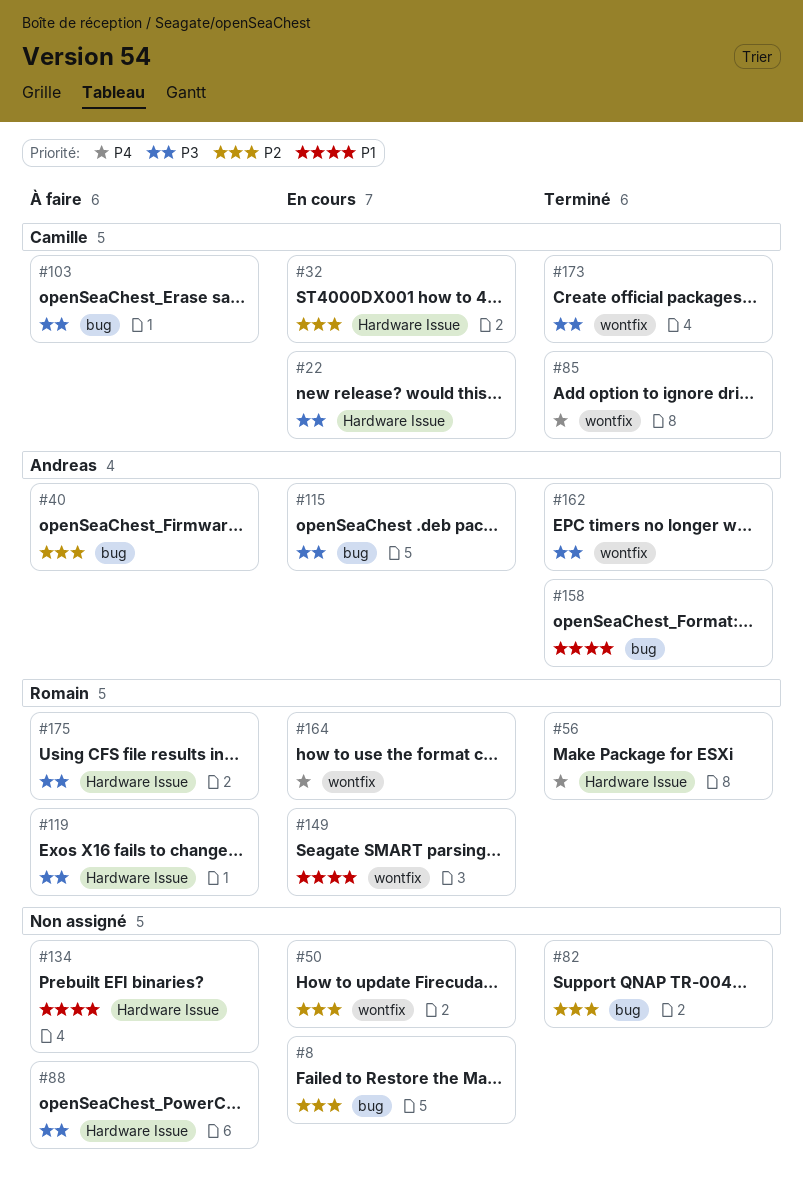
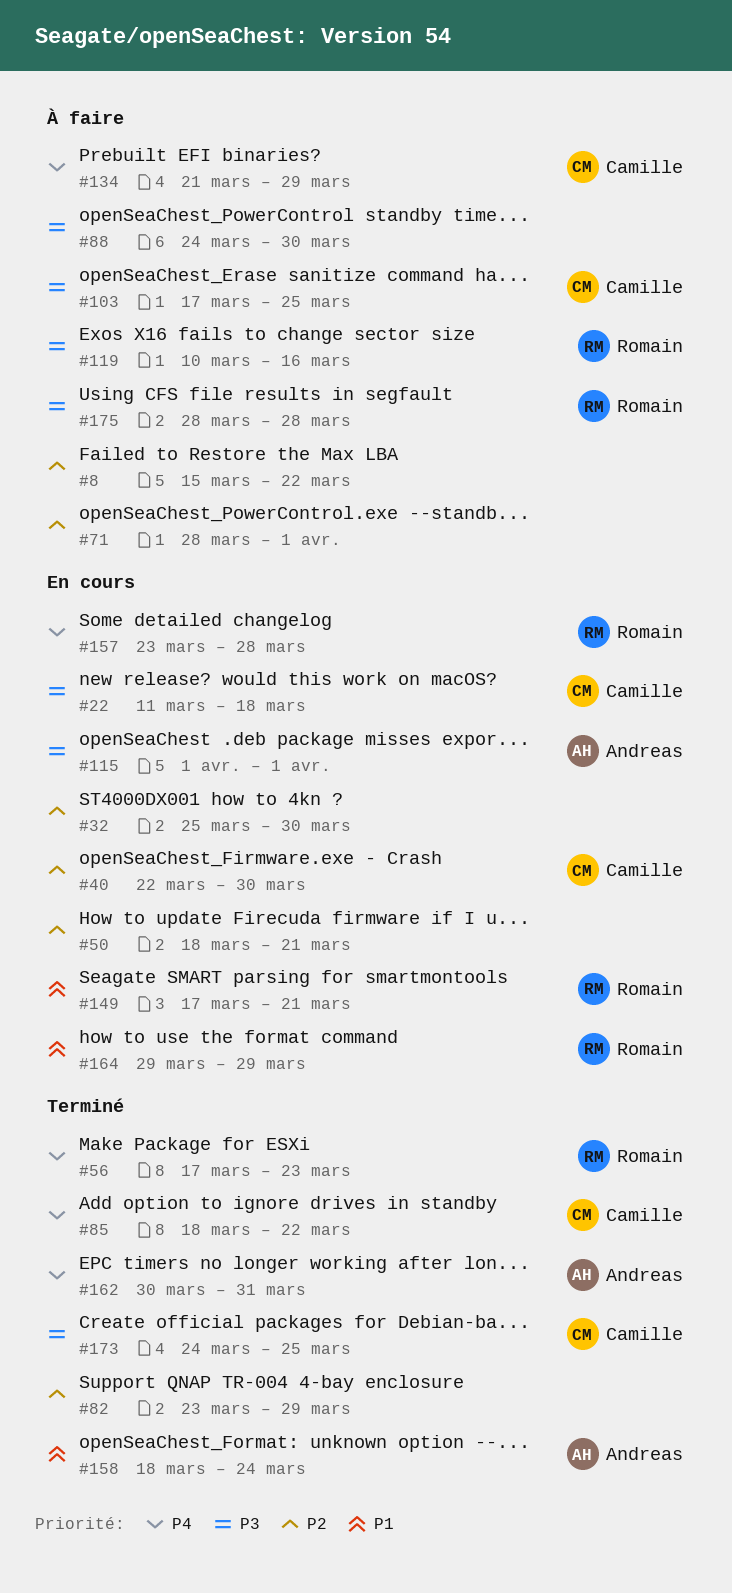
#8, status: En cours -> À faire
#32, owner: Camille -> none
#40, status: À faire -> En cours
#40, owner: Andreas -> Camille
#71: none -> present
#134, owner: none -> Camille
#134, priority: P1 -> P4
#157: none -> present
#162, priority: P3 -> P4
#164, priority: P4 -> P1

